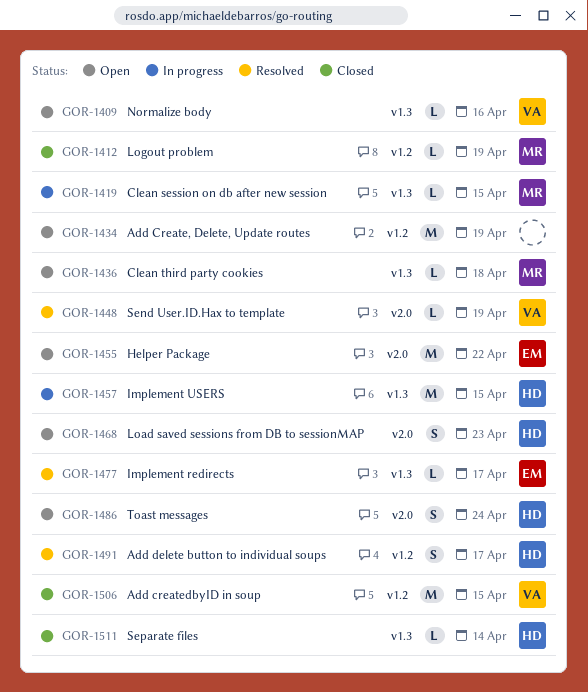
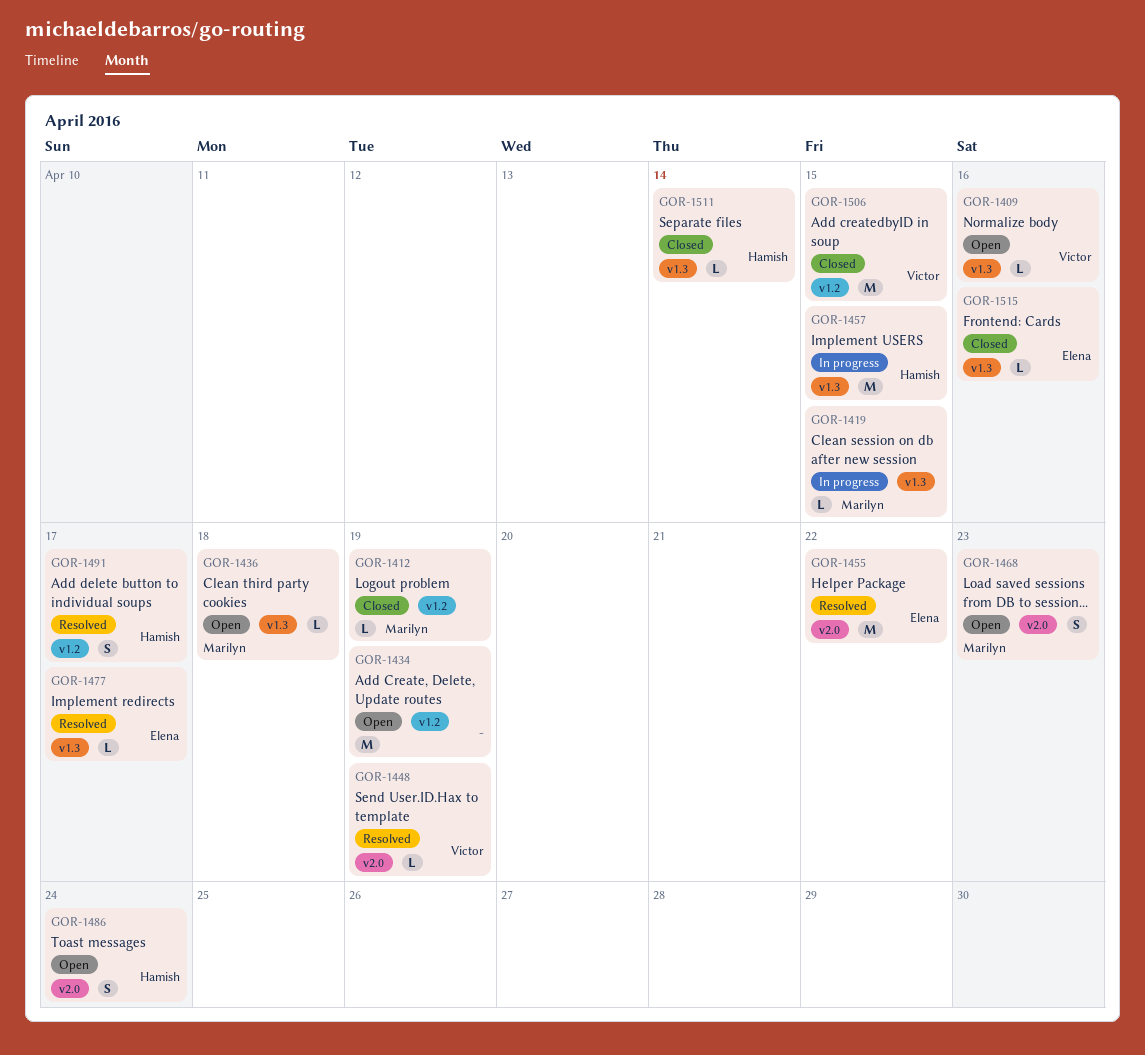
GOR-1455, status: Open -> Resolved
GOR-1468, owner: Hamish -> Marilyn
GOR-1515: none -> present

